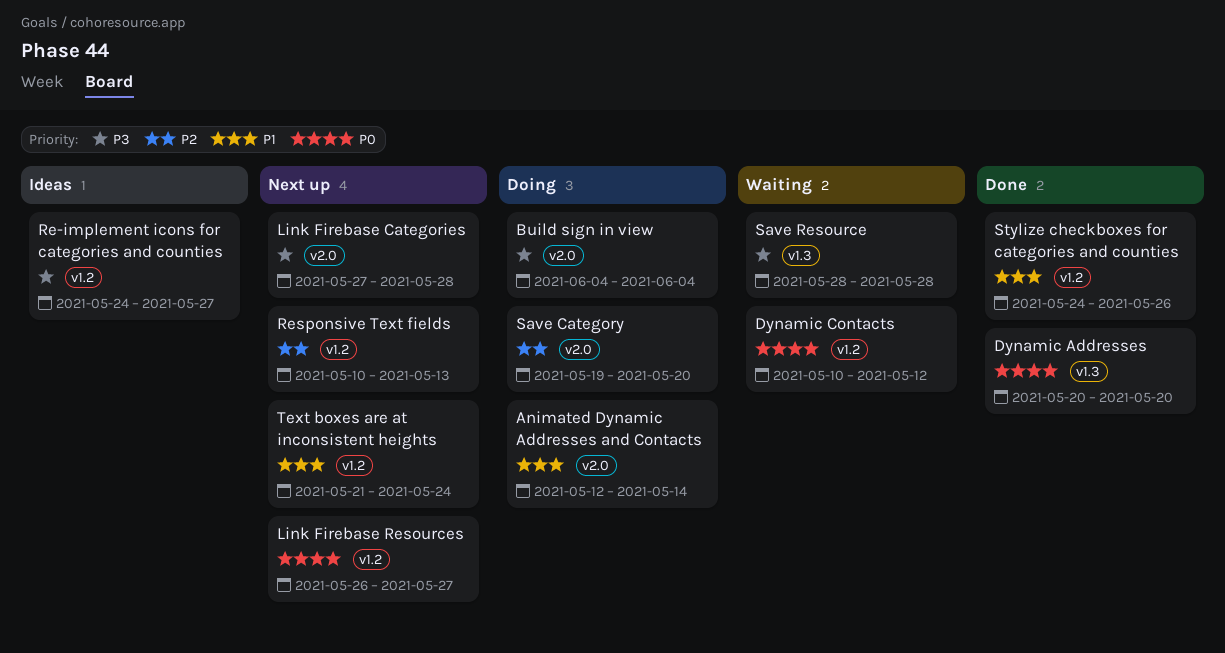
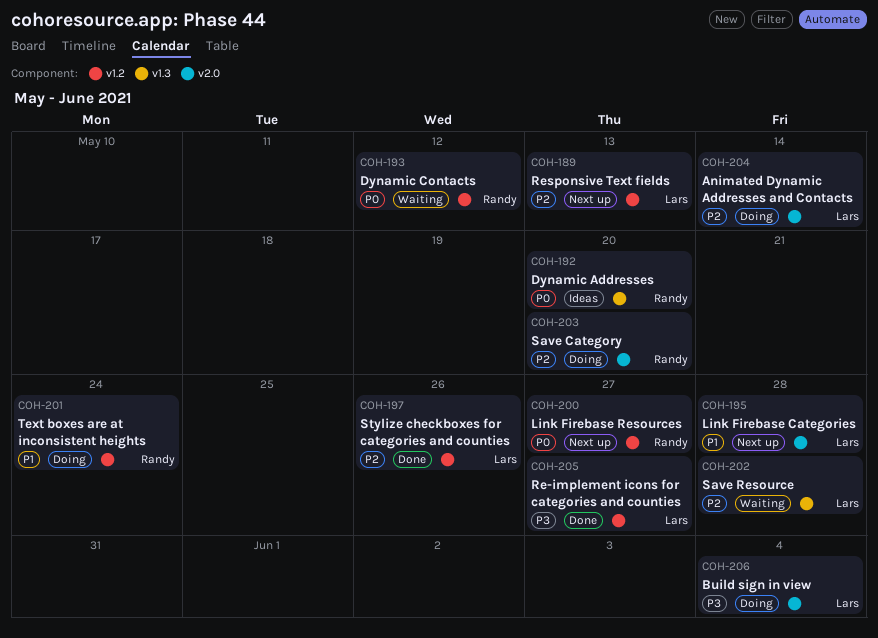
Animated Dynamic Addresses and Contacts, priority: P1 -> P2
Dynamic Addresses, status: Done -> Ideas
Link Firebase Categories, priority: P3 -> P1
Re-implement icons for categories and counties, status: Ideas -> Done
Save Resource, priority: P3 -> P2
Stylize checkboxes for categories and counties, priority: P1 -> P2
Text boxes are at inconsistent heights, status: Next up -> Doing

